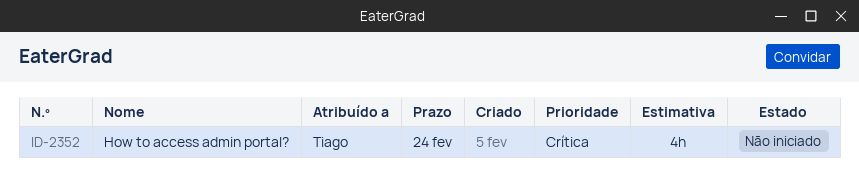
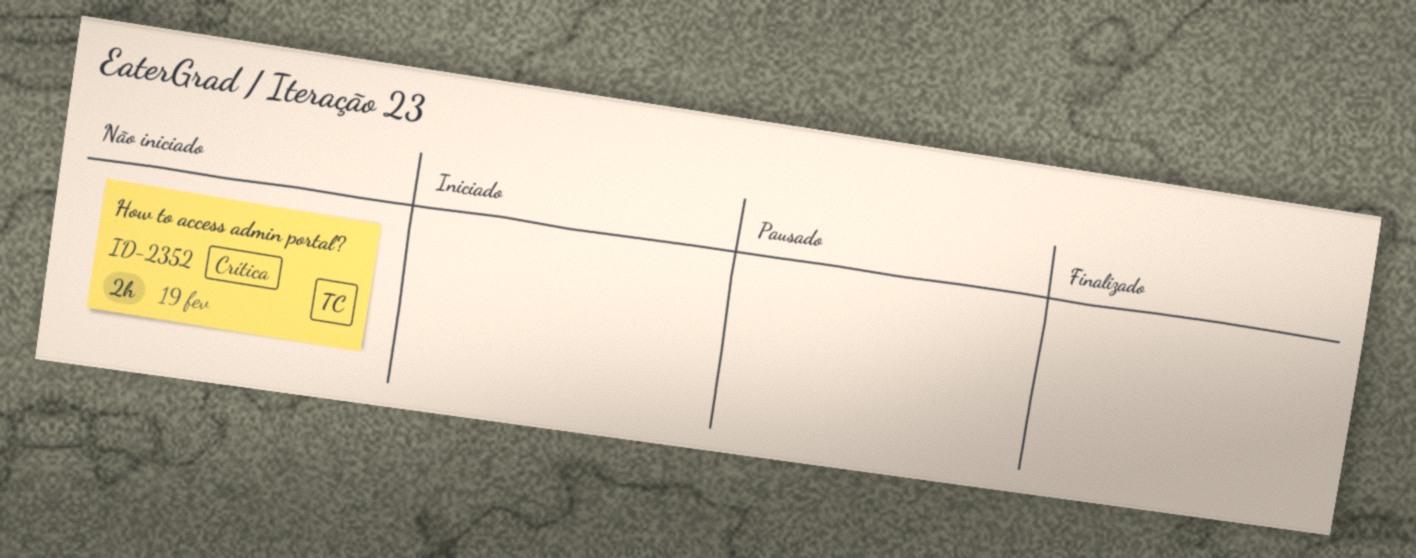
ID-2352, estimate: 4h -> 2h
ID-2352, due: Feb 24 -> Feb 19

